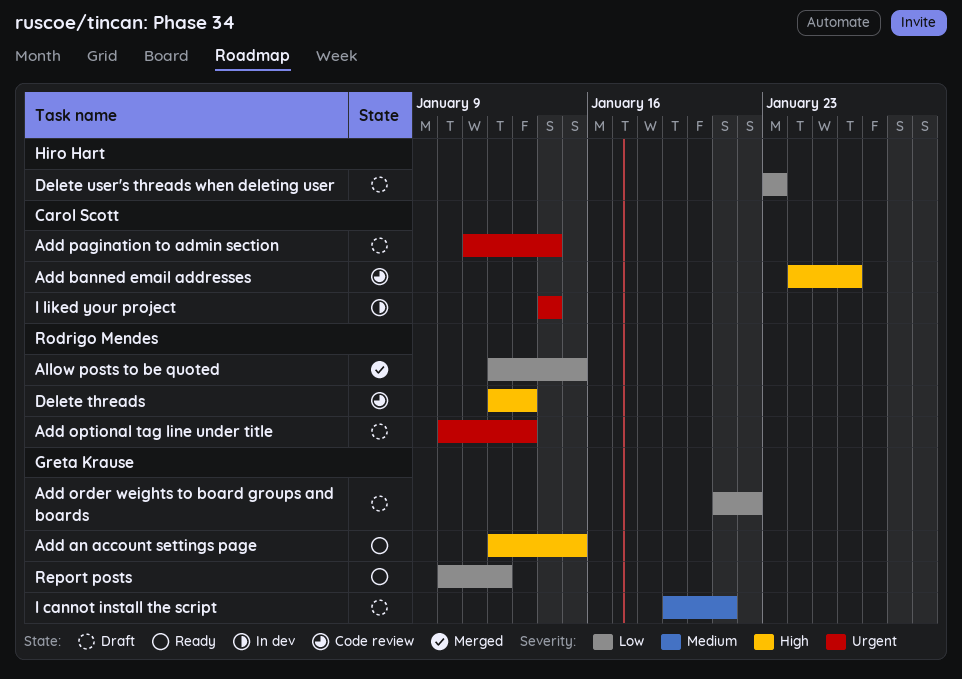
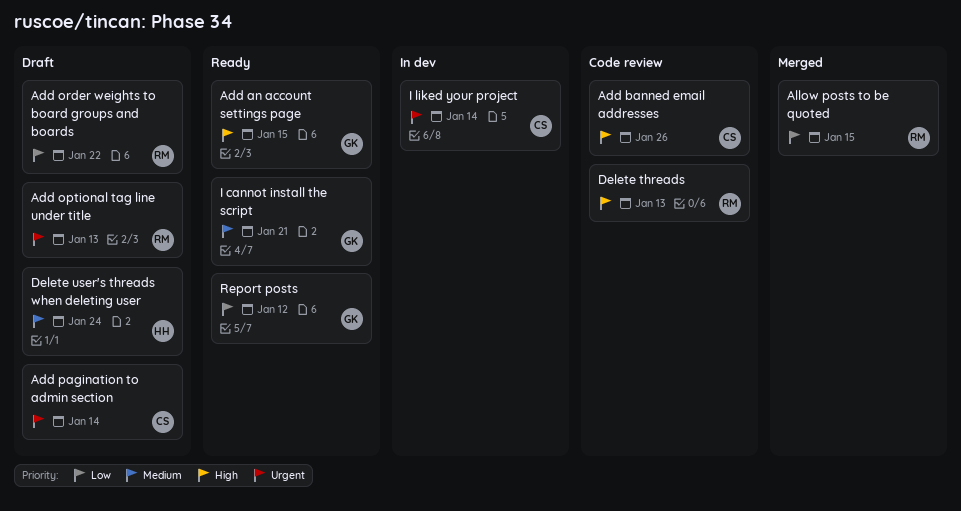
Add order weights to board groups and boards, owner: Greta Krause -> Rodrigo Mendes
Delete user's threads when deleting user, priority: Low -> Medium
Delete user's threads when deleting user, due: Jan 23 -> Jan 24
I cannot install the script, status: Draft -> Ready

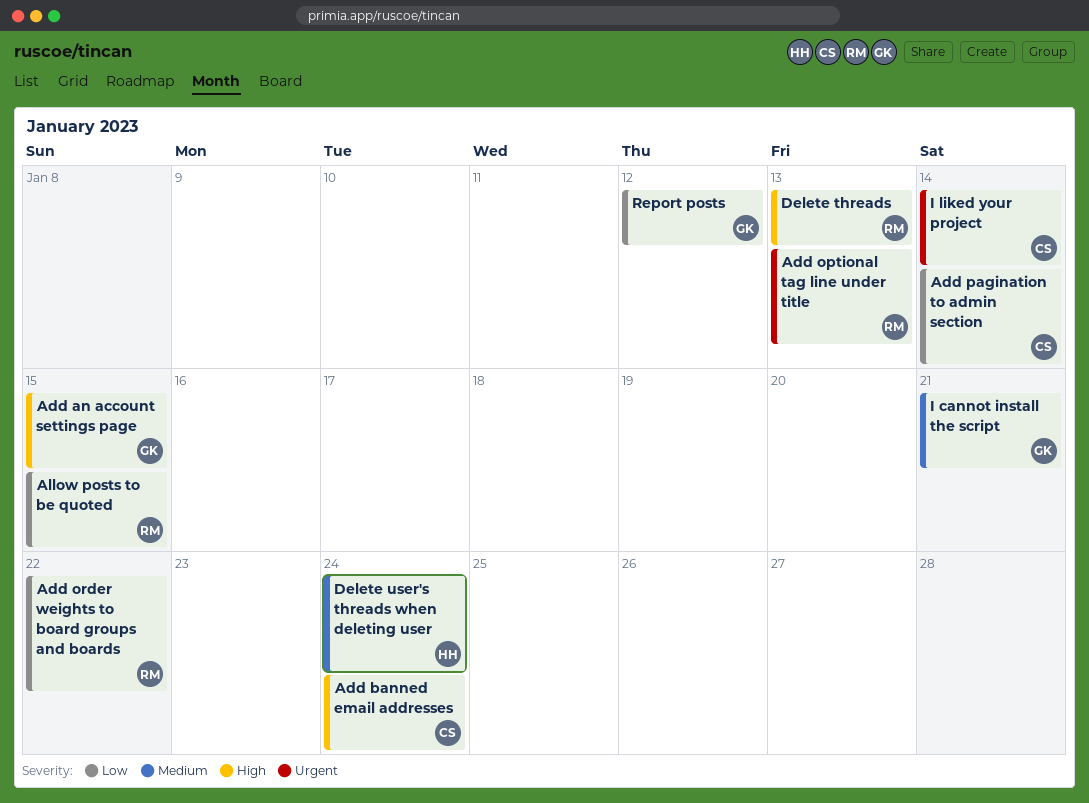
Add banned email addresses, due: Jan 26 -> Jan 24
Add pagination to admin section, priority: Urgent -> Low

